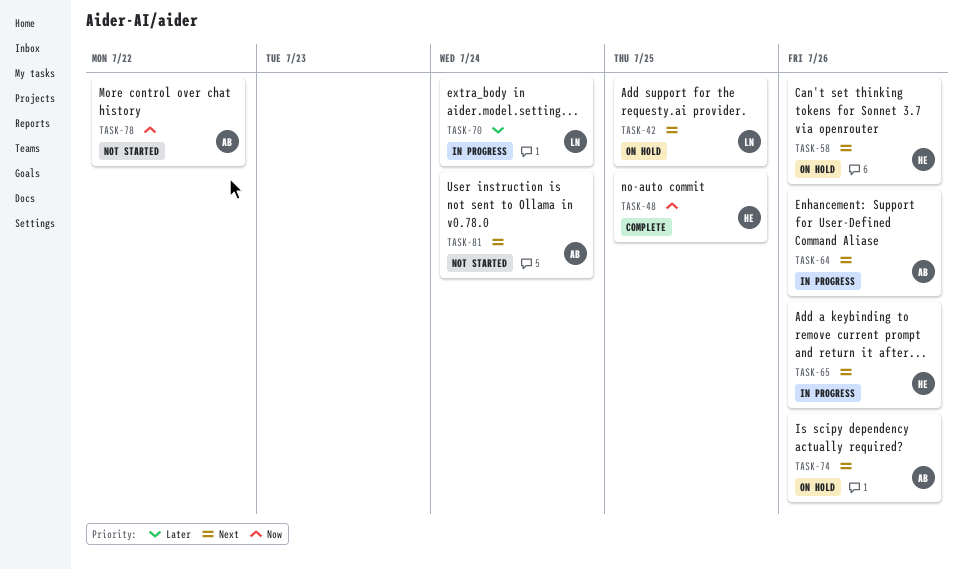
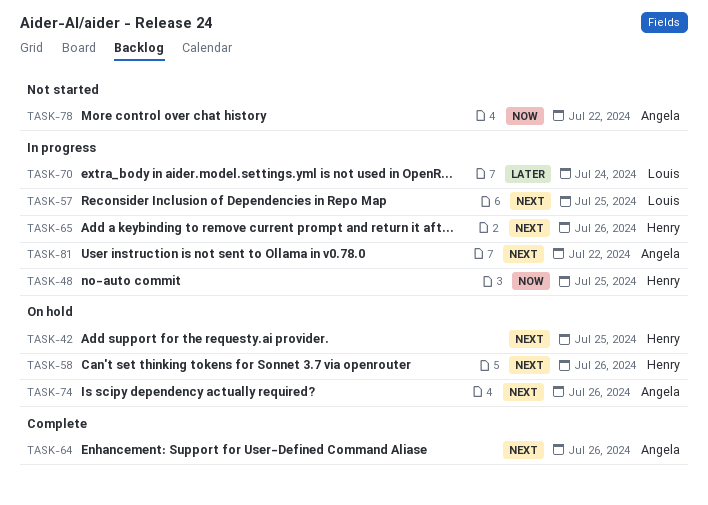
TASK-42, owner: Louis -> Henry
TASK-48, status: Complete -> In progress
TASK-57: none -> present
TASK-64, status: In progress -> Complete
TASK-81, status: Not started -> In progress
TASK-81, due: Jul 24 -> Jul 22

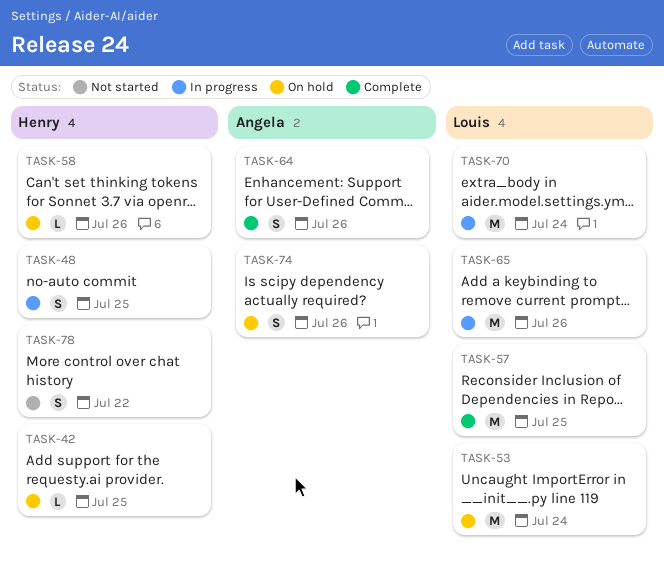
TASK-53: none -> present
TASK-57, status: In progress -> Complete
TASK-65, owner: Henry -> Louis
TASK-78, owner: Angela -> Henry
TASK-81: present -> none

